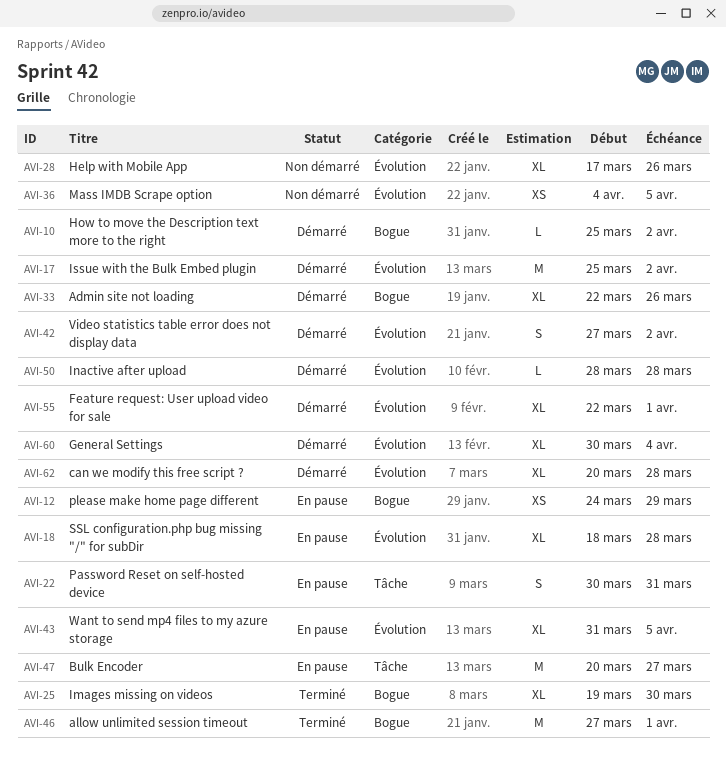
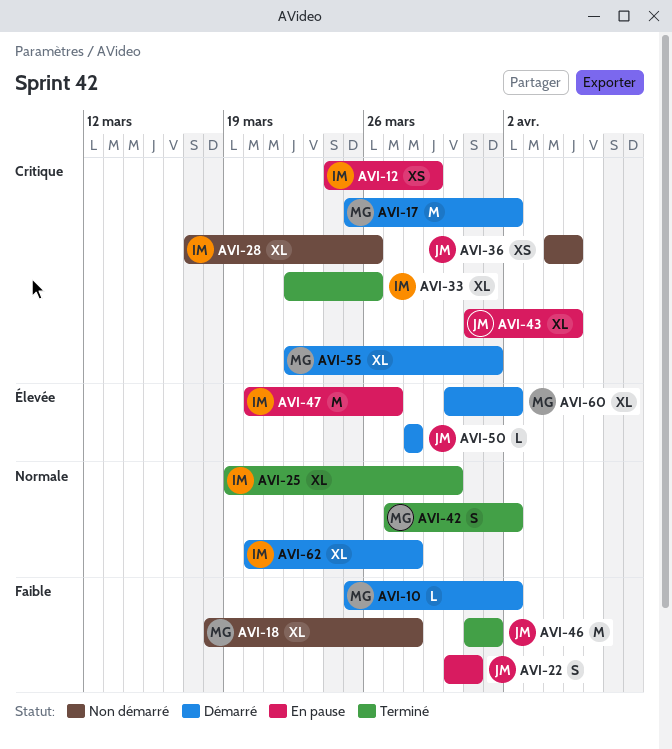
AVI-18, status: En pause -> Non démarré
AVI-33, status: Démarré -> Terminé
AVI-42, status: Démarré -> Terminé
AVI-46, start: Mar 27 -> Mar 31
AVI-60, due: Apr 4 -> Apr 2

